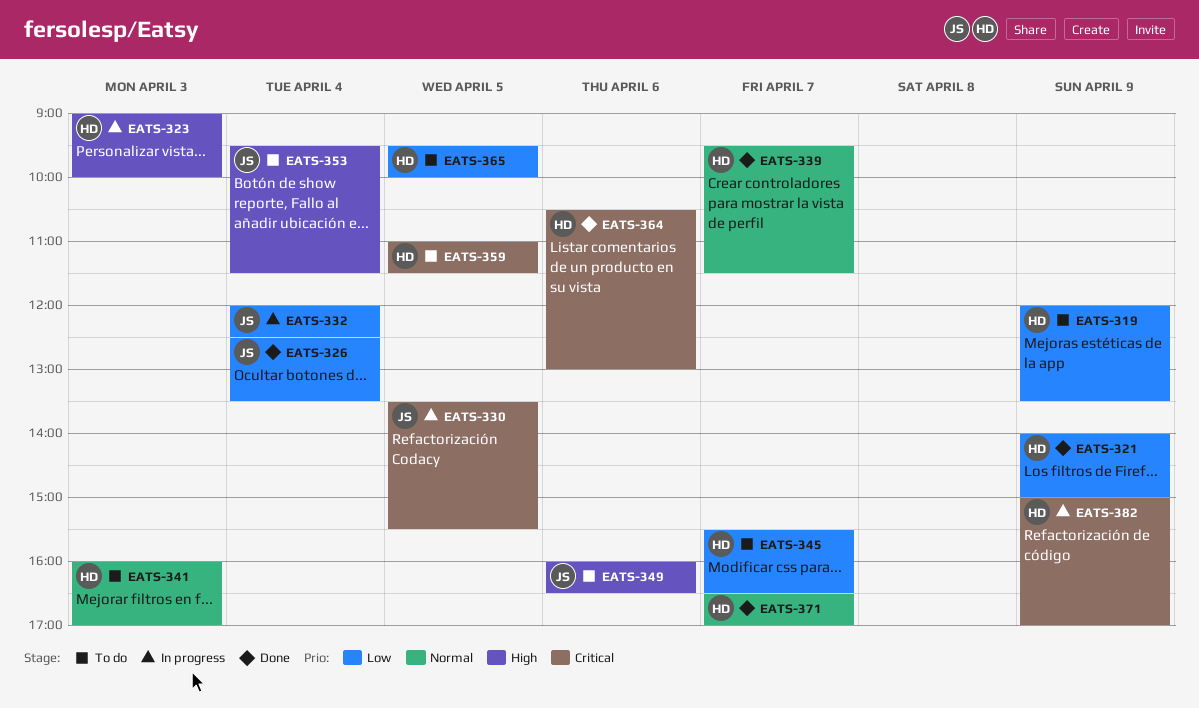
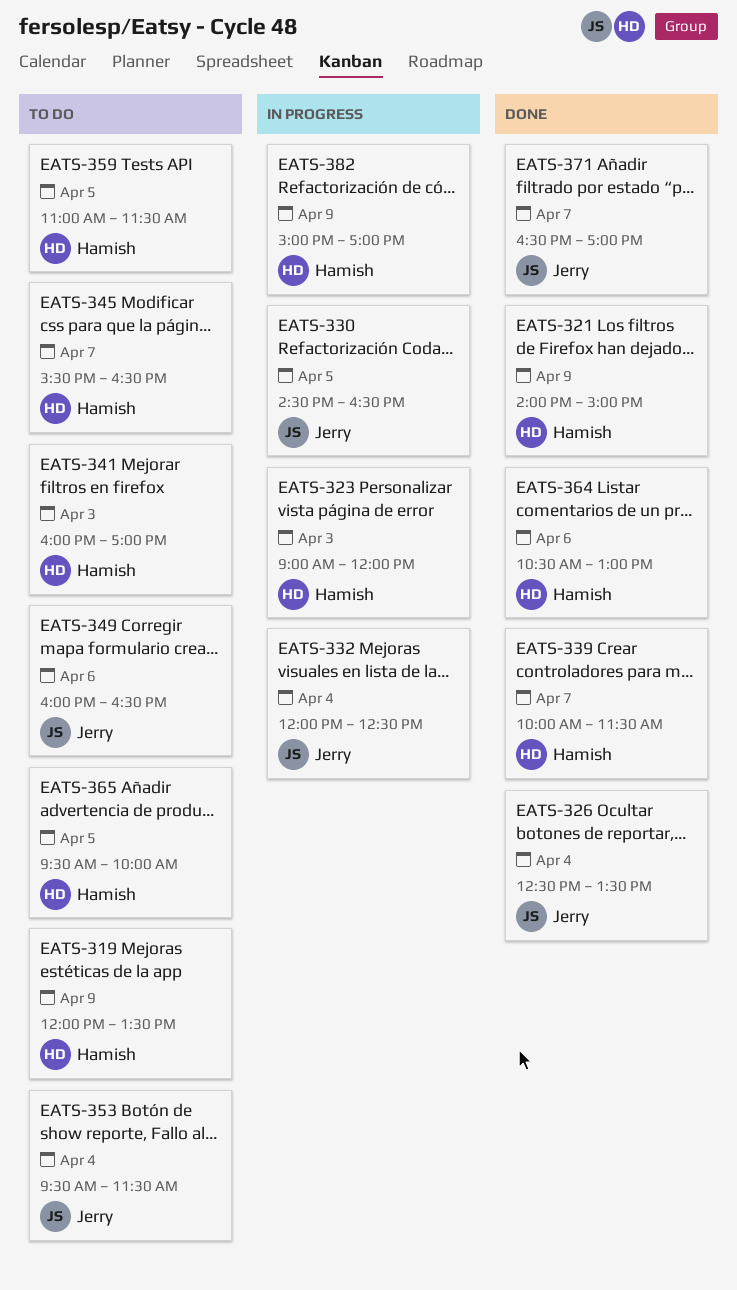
EATS-323, ends: 10:00 -> 12:00
EATS-330, begins: 13:30 -> 14:30
EATS-330, ends: 15:30 -> 16:30
EATS-339, begins: 09:30 -> 10:00
EATS-371, owner: Hamish -> Jerry

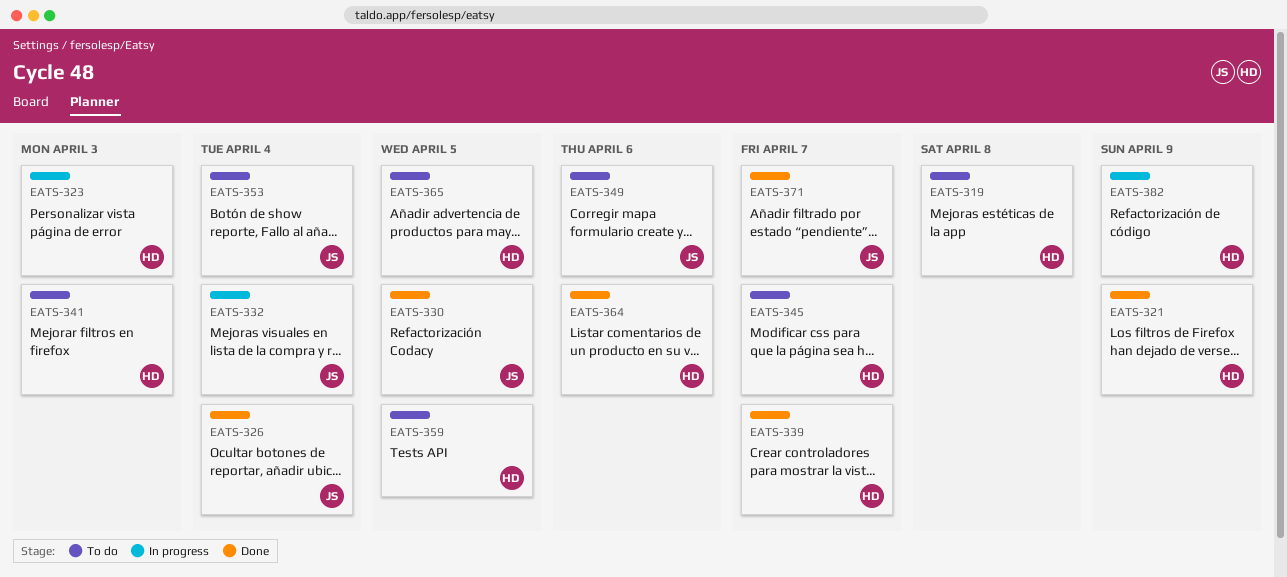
EATS-319, day: Apr 9 -> Apr 8
EATS-330, status: In progress -> Done

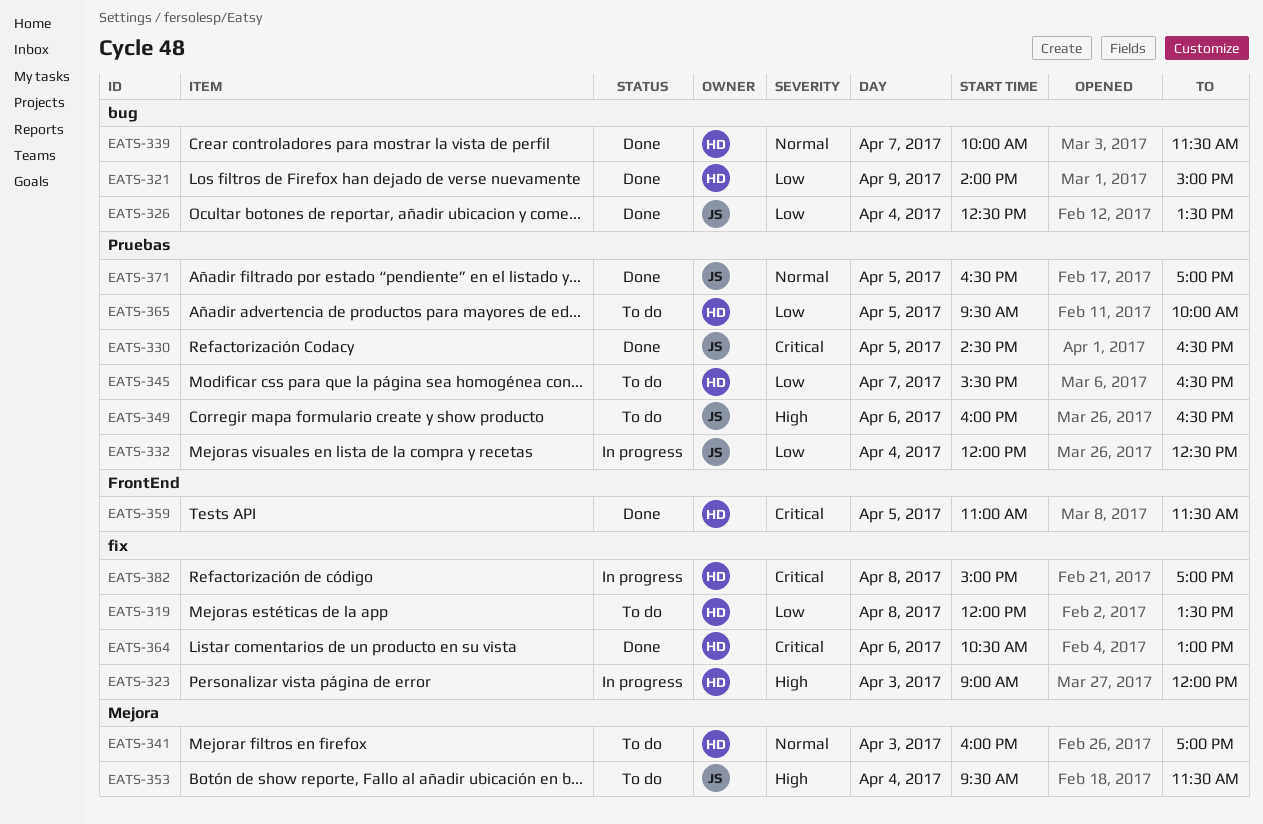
EATS-359, status: To do -> Done
EATS-371, day: Apr 7 -> Apr 5
EATS-382, day: Apr 9 -> Apr 8

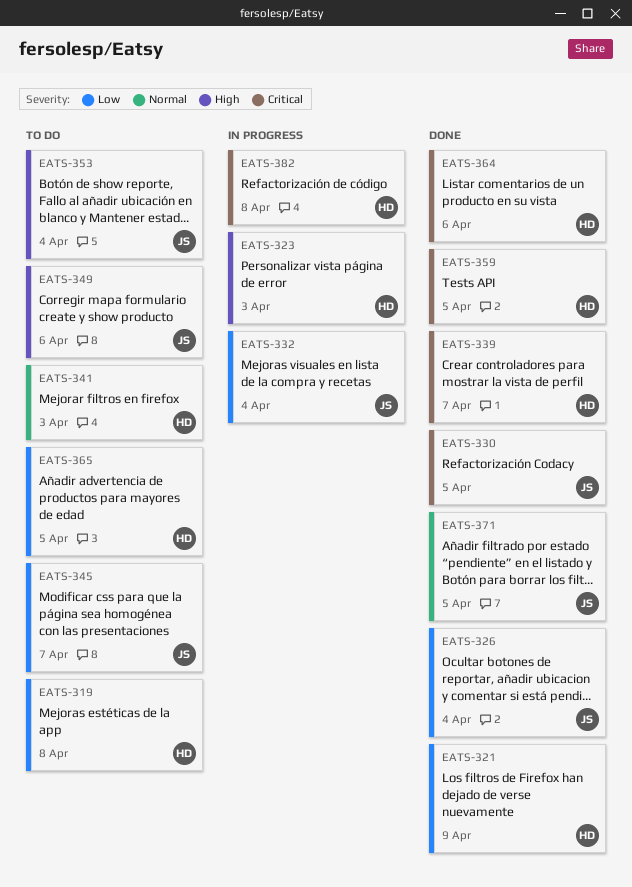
EATS-339, priority: Normal -> Critical
EATS-345, owner: HD -> JS

